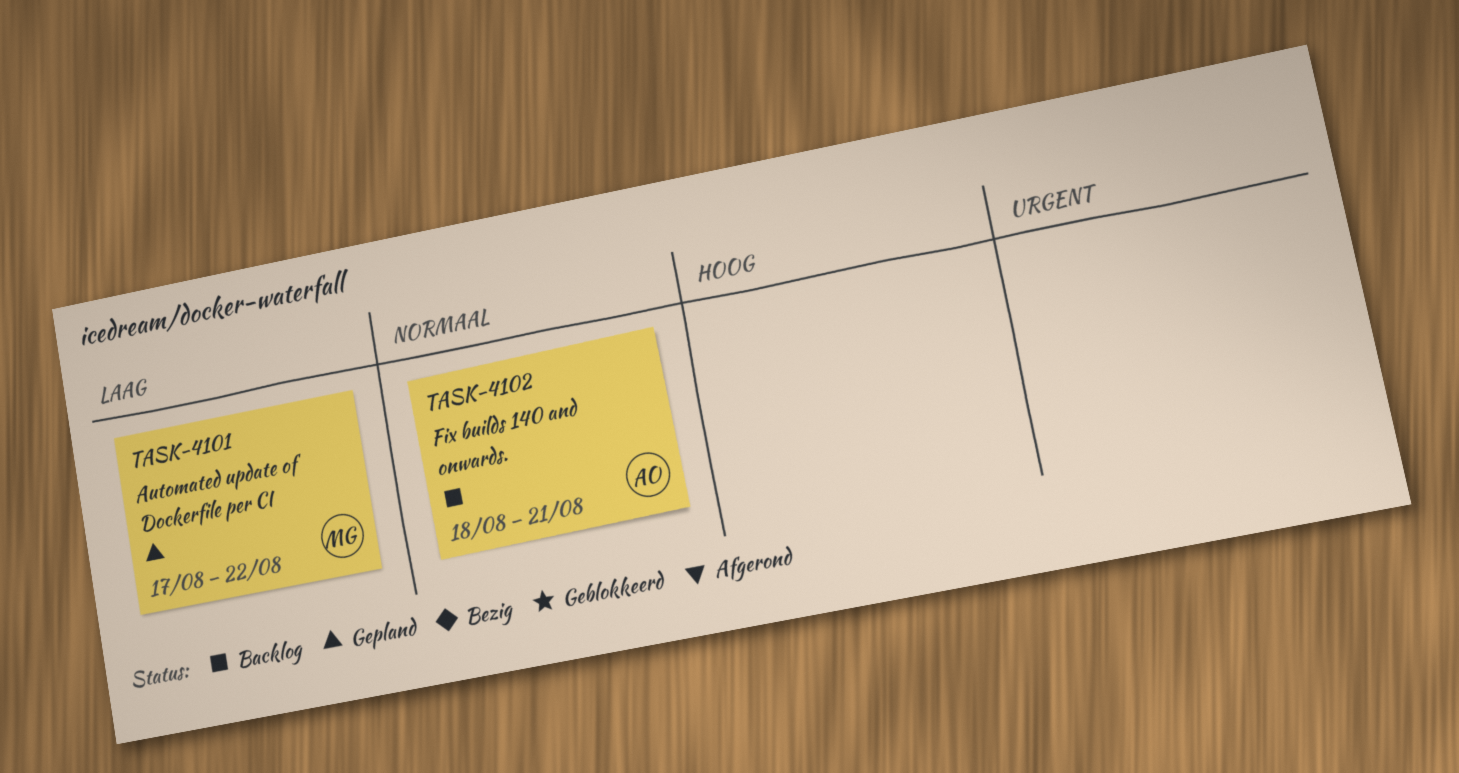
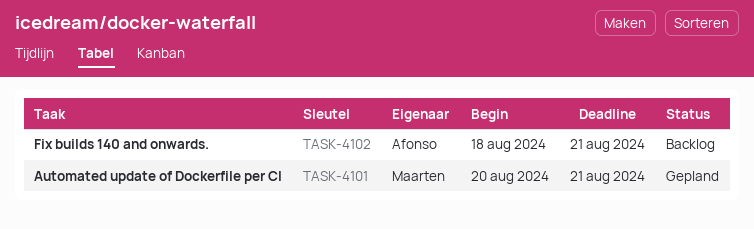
TASK-4101, start: Aug 17 -> Aug 20
TASK-4101, due: Aug 22 -> Aug 21

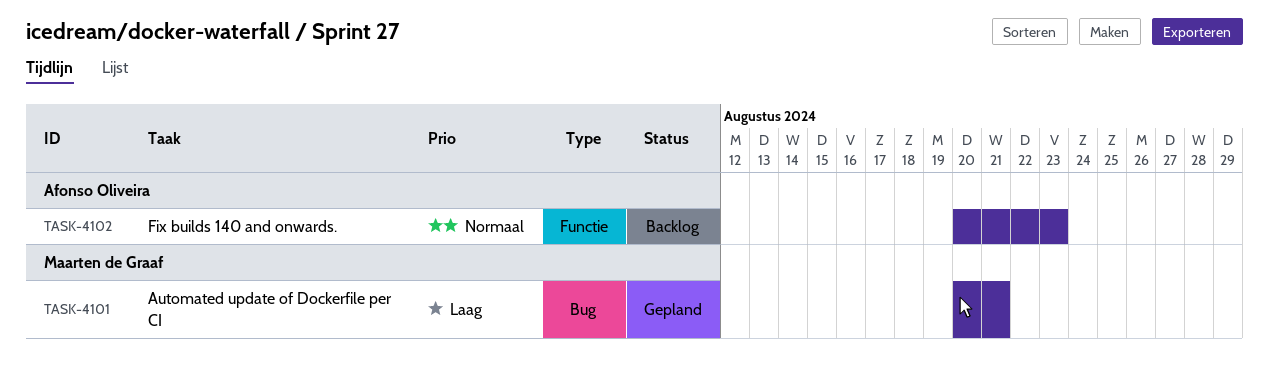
TASK-4102, start: Aug 18 -> Aug 20
TASK-4102, due: Aug 21 -> Aug 23

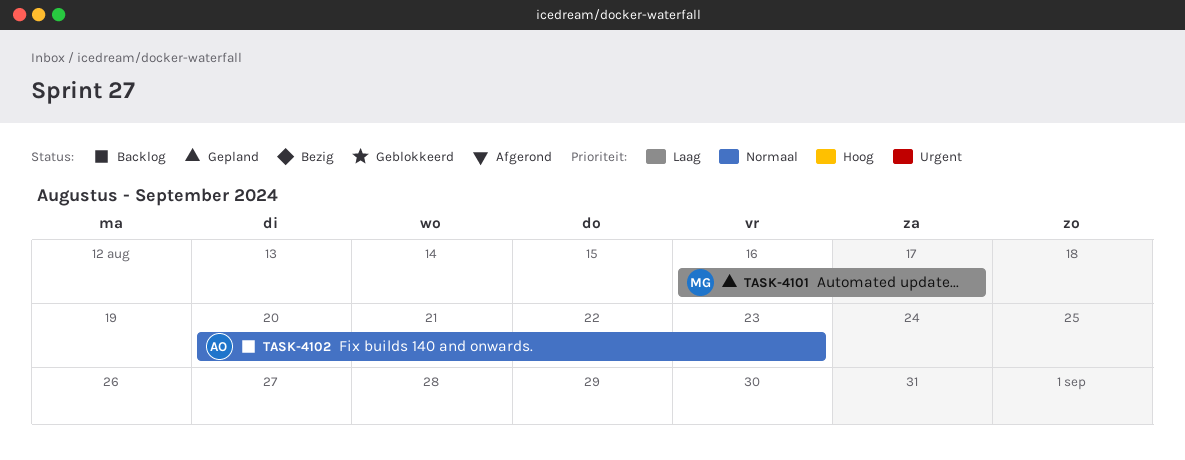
TASK-4101, start: Aug 20 -> Aug 16
TASK-4101, due: Aug 21 -> Aug 17

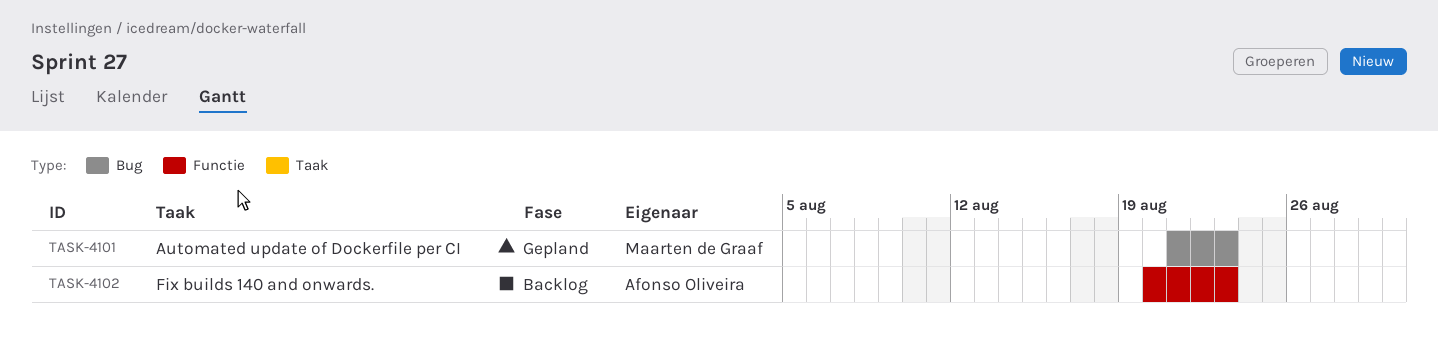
TASK-4101, start: Aug 16 -> Aug 21
TASK-4101, due: Aug 17 -> Aug 23

